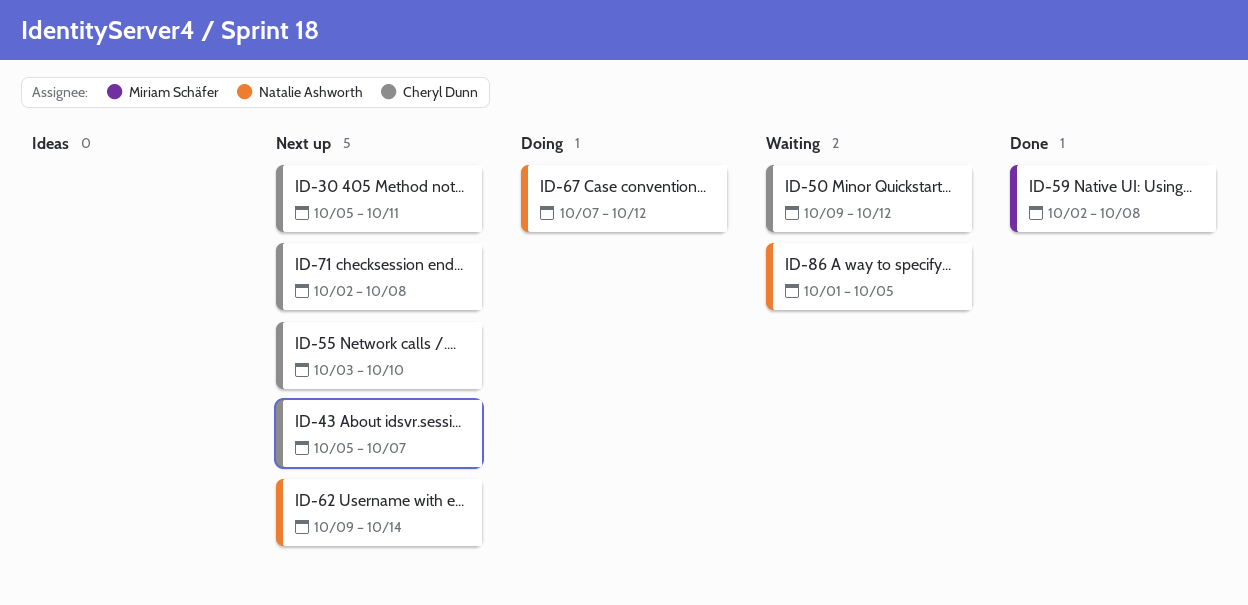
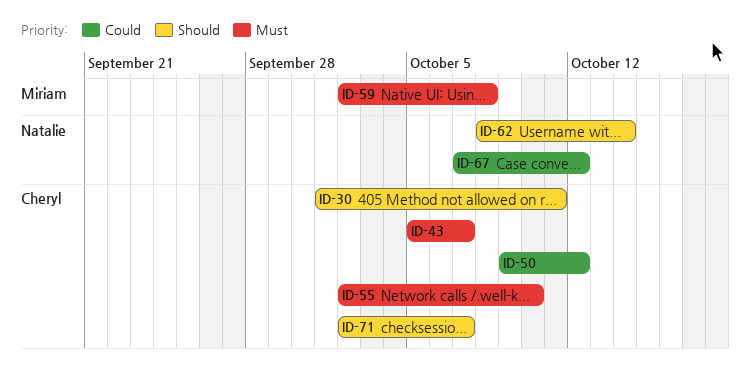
ID-30, start: Oct 5 -> Oct 1
ID-55, start: Oct 3 -> Oct 2
ID-62, start: Oct 9 -> Oct 8
ID-71, due: Oct 8 -> Oct 7
ID-86: present -> none

